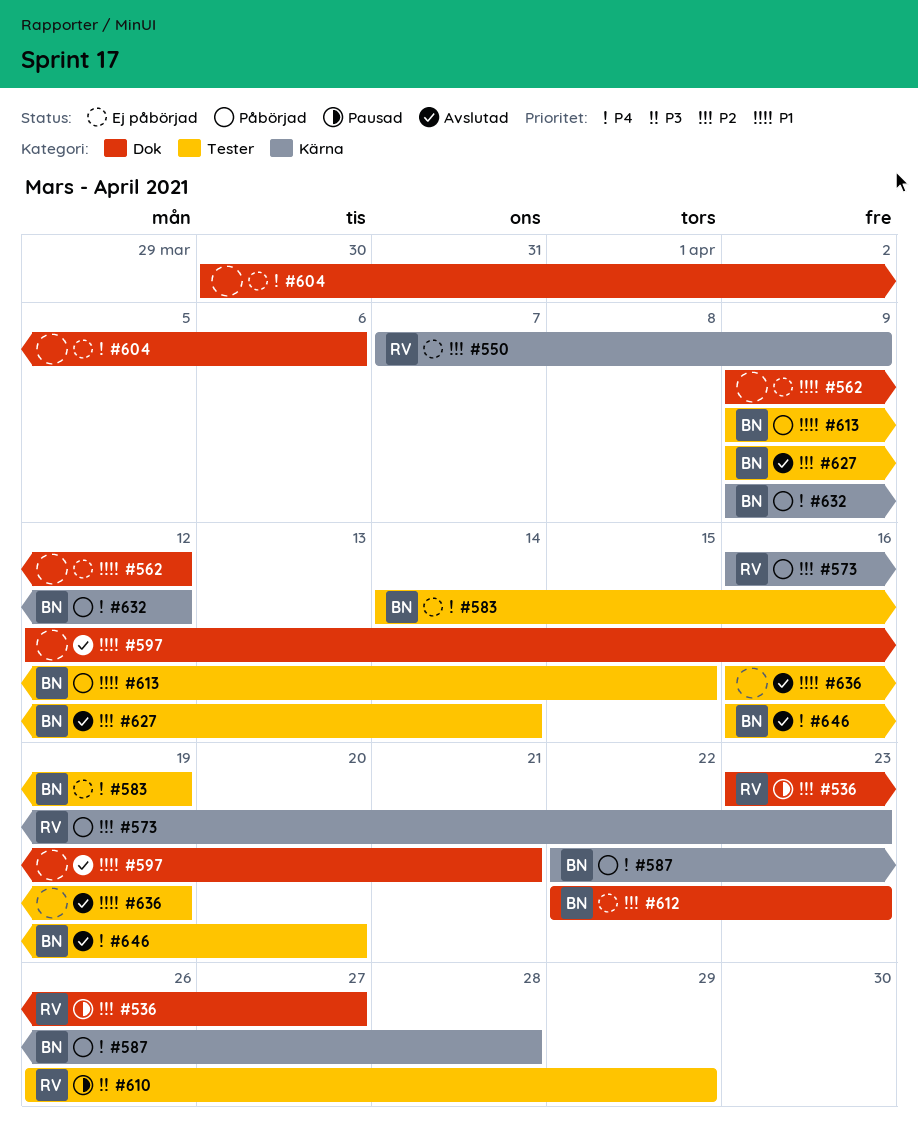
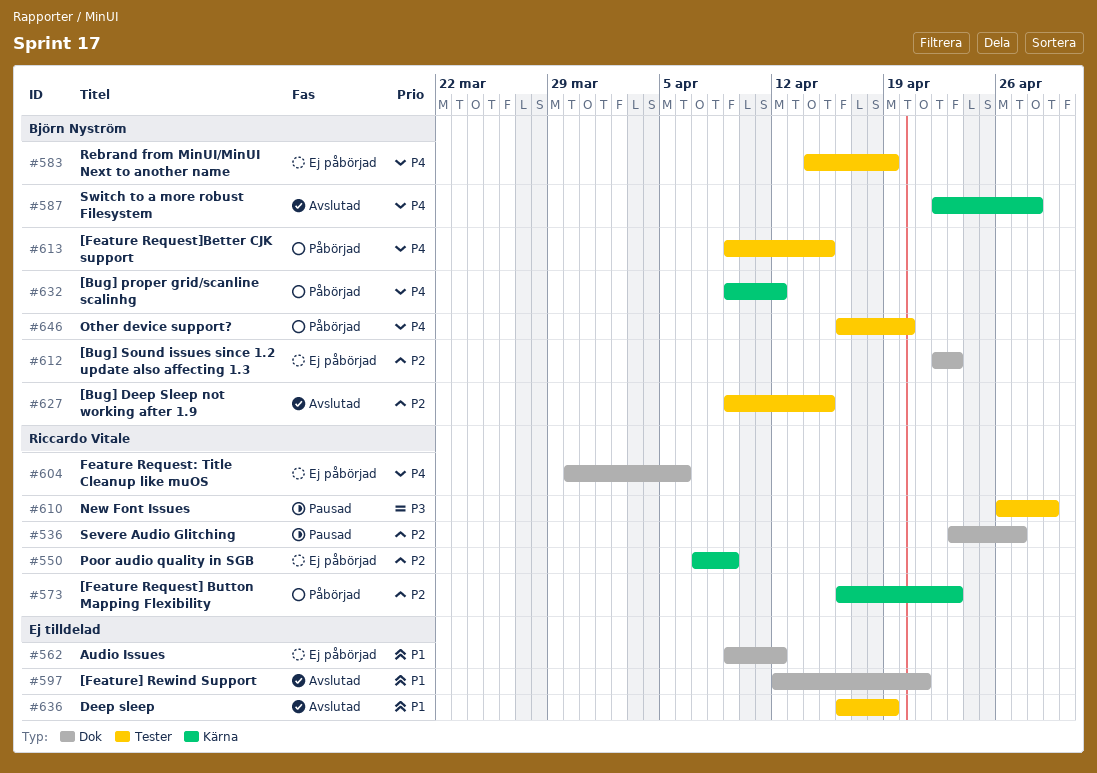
#587, status: Påbörjad -> Avslutad
#604, owner: none -> Riccardo Vitale
#613, priority: P1 -> P4
#627, due: Apr 14 -> Apr 15
#646, status: Avslutad -> Påbörjad

